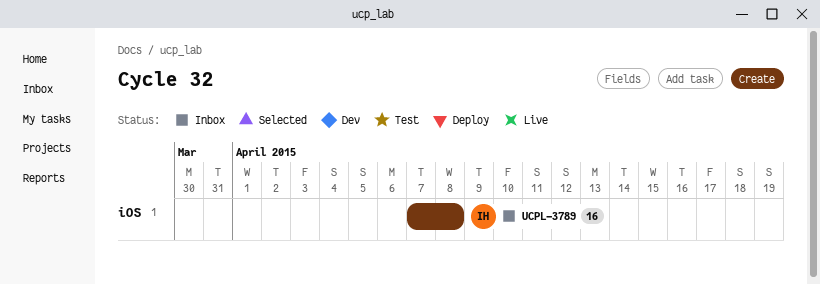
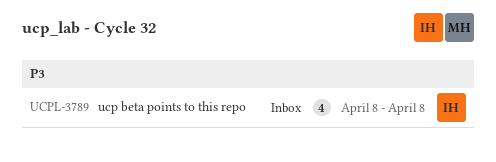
UCPL-3789, estimate: 16 -> 4
UCPL-3789, start: Apr 7 -> Apr 8

